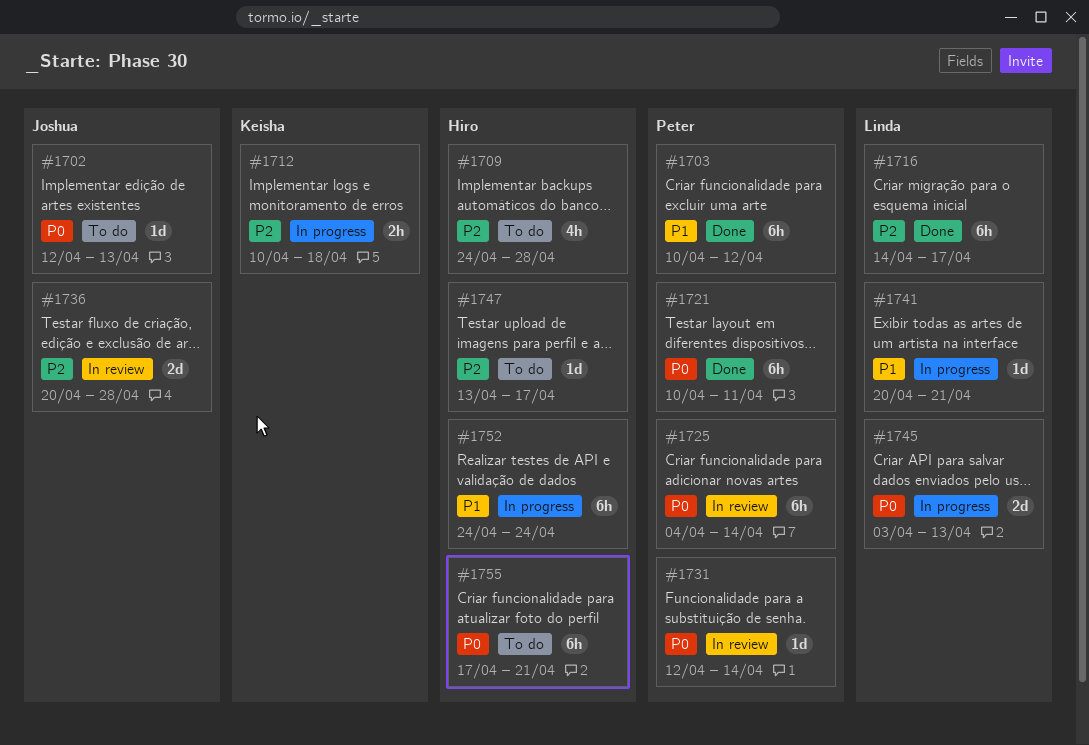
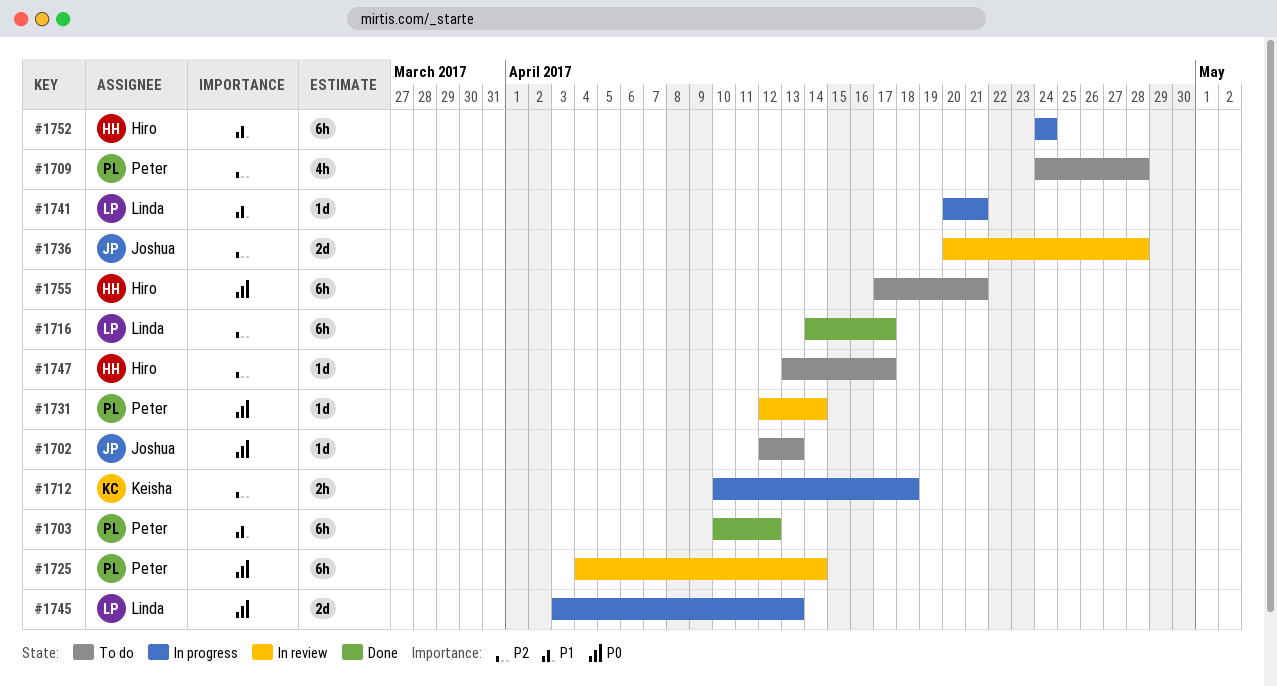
#1709, owner: Hiro -> Peter
#1721: present -> none

